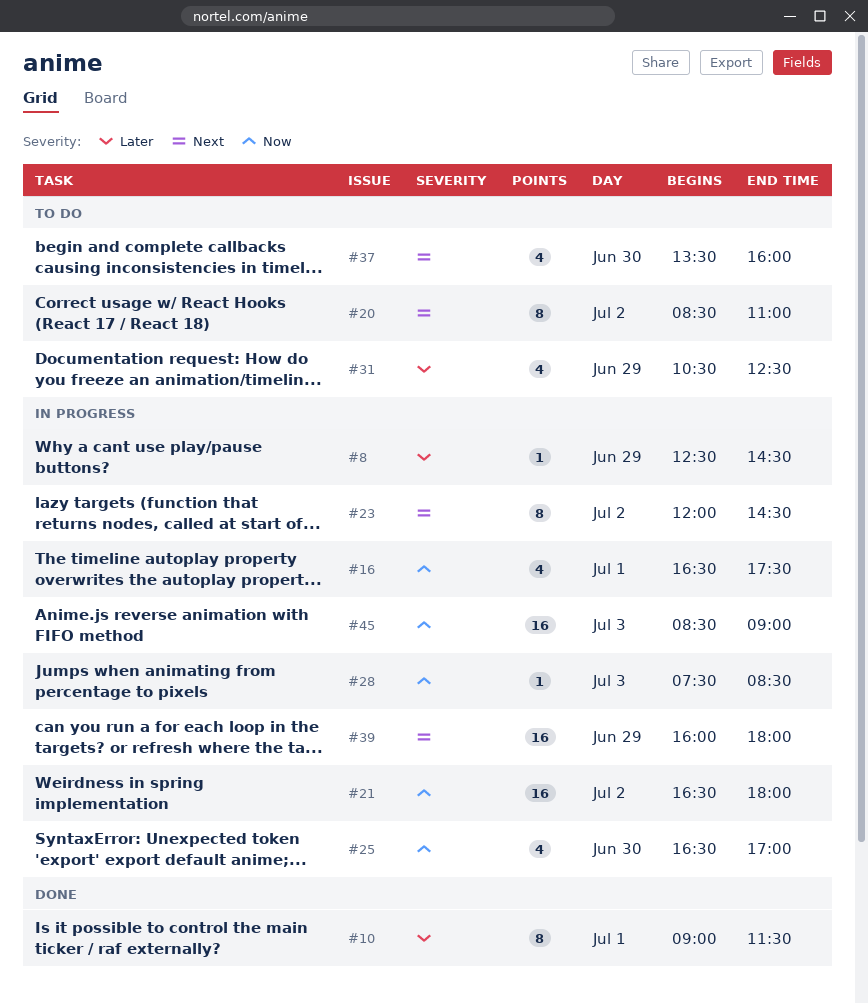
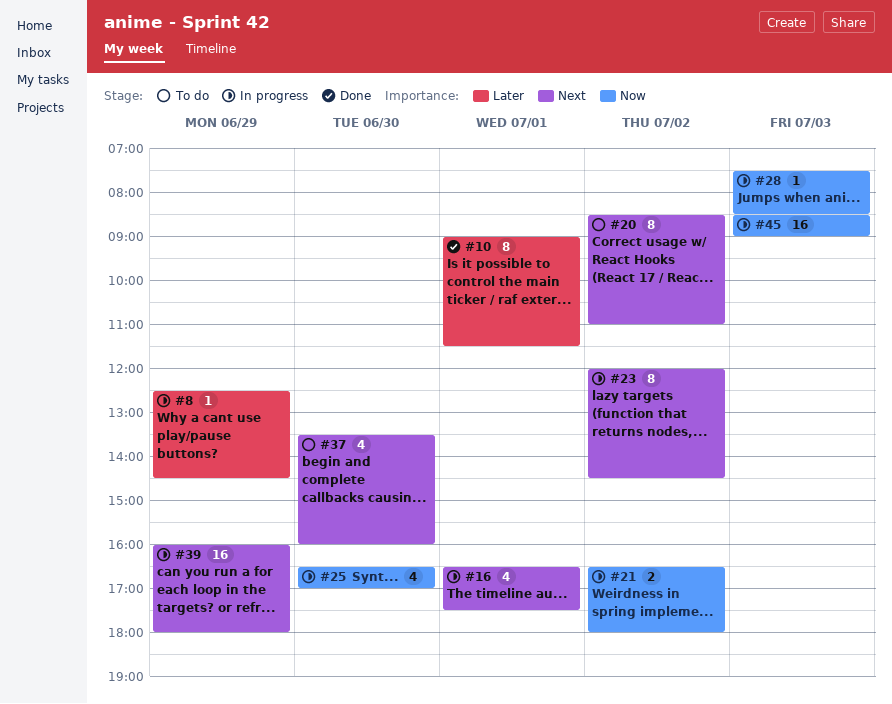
#16, priority: Now -> Next
#21, estimate: 16 -> 2
#31: present -> none

